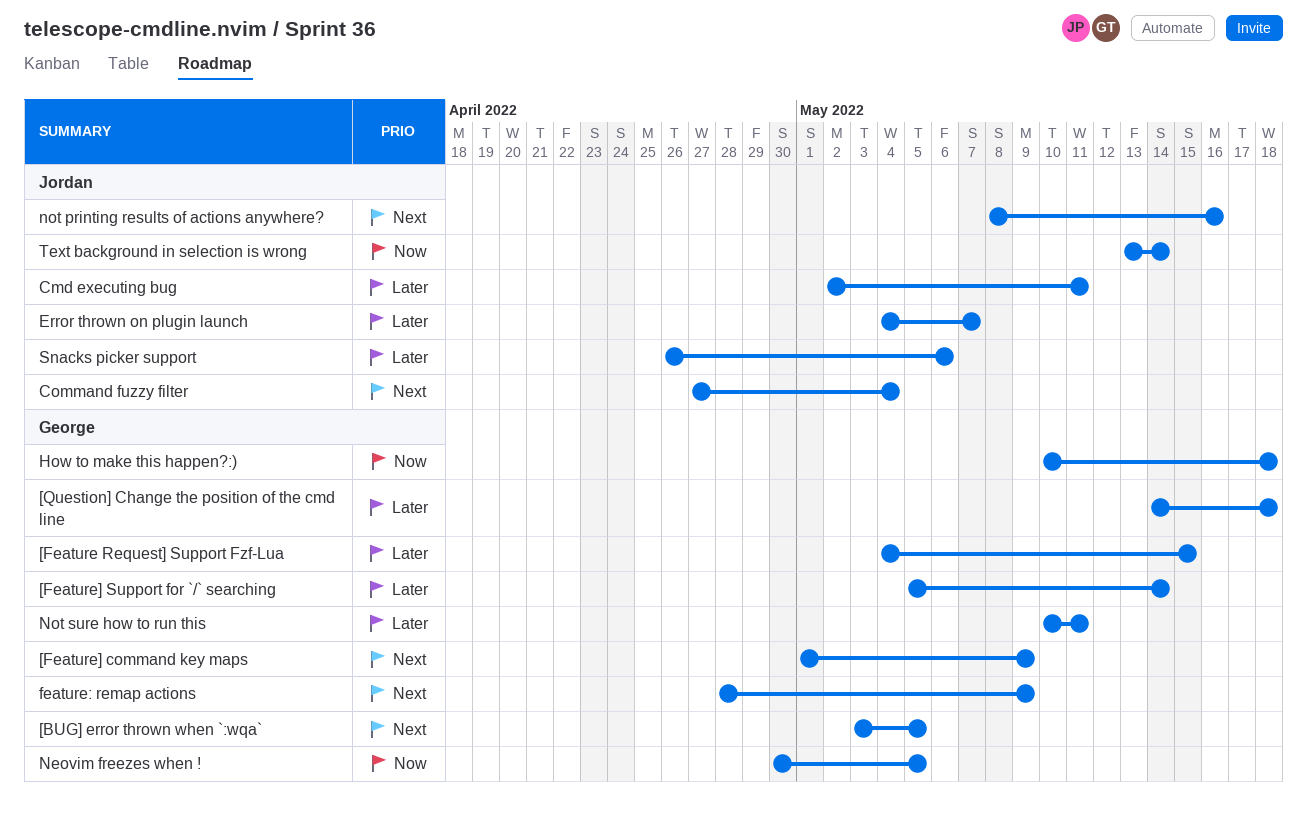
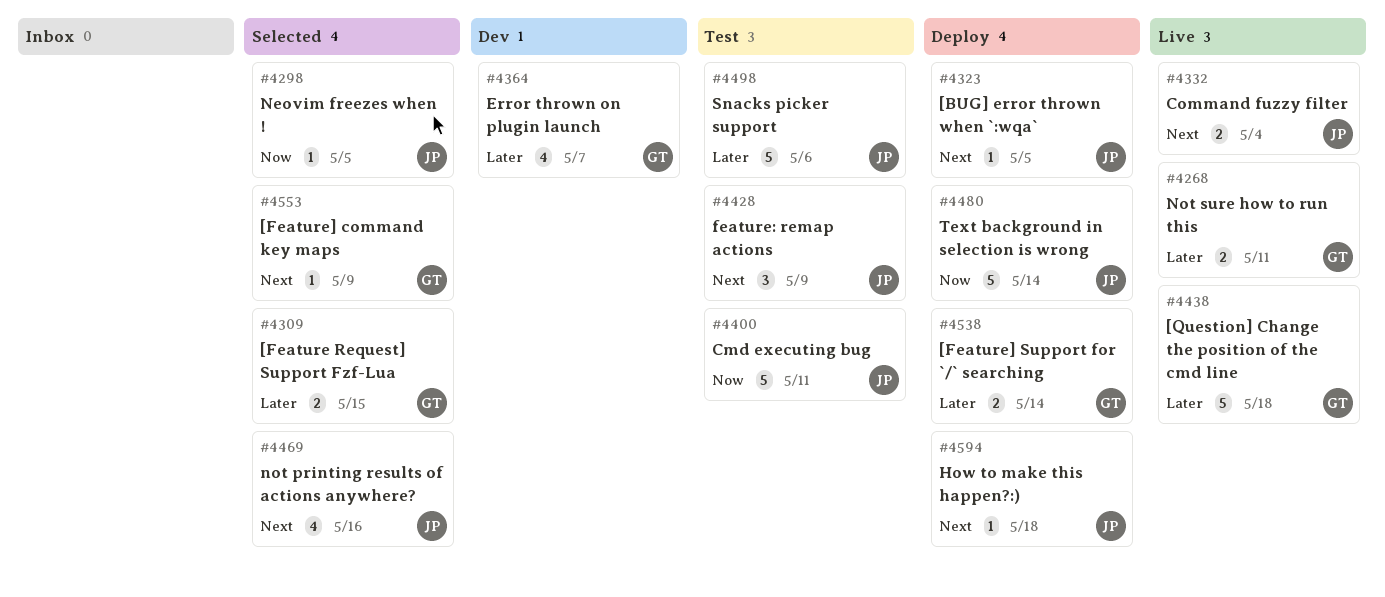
[BUG] error thrown when `:wqa`, owner: George -> Jordan
Cmd executing bug, priority: Later -> Now
Error thrown on plugin launch, owner: Jordan -> George
feature: remap actions, owner: George -> Jordan
How to make this happen?:), owner: George -> Jordan
How to make this happen?:), priority: Now -> Next
Neovim freezes when !, owner: George -> Jordan

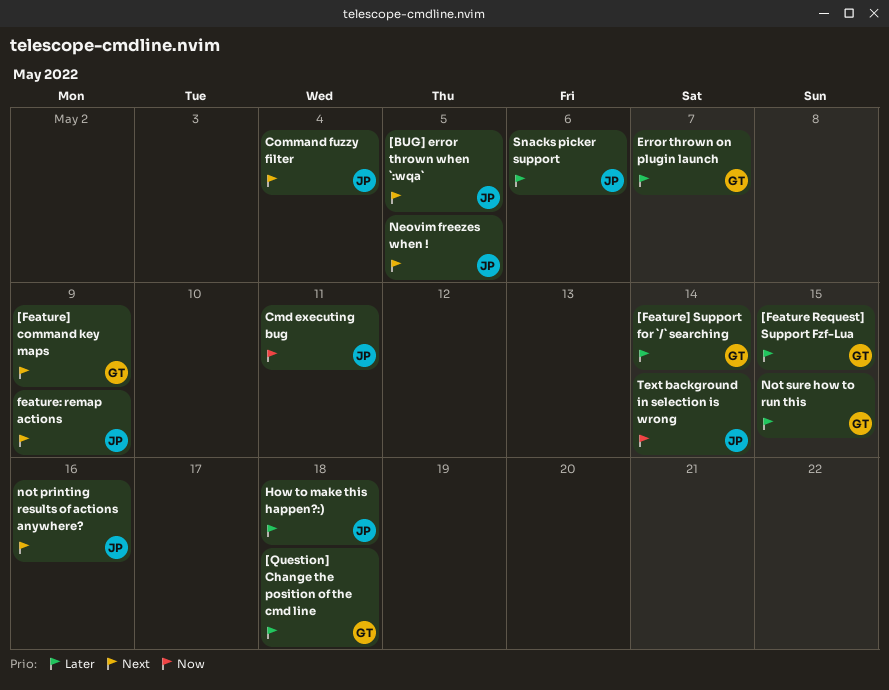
How to make this happen?:), priority: Next -> Later
Neovim freezes when !, priority: Now -> Next
Not sure how to run this, due: May 11 -> May 15

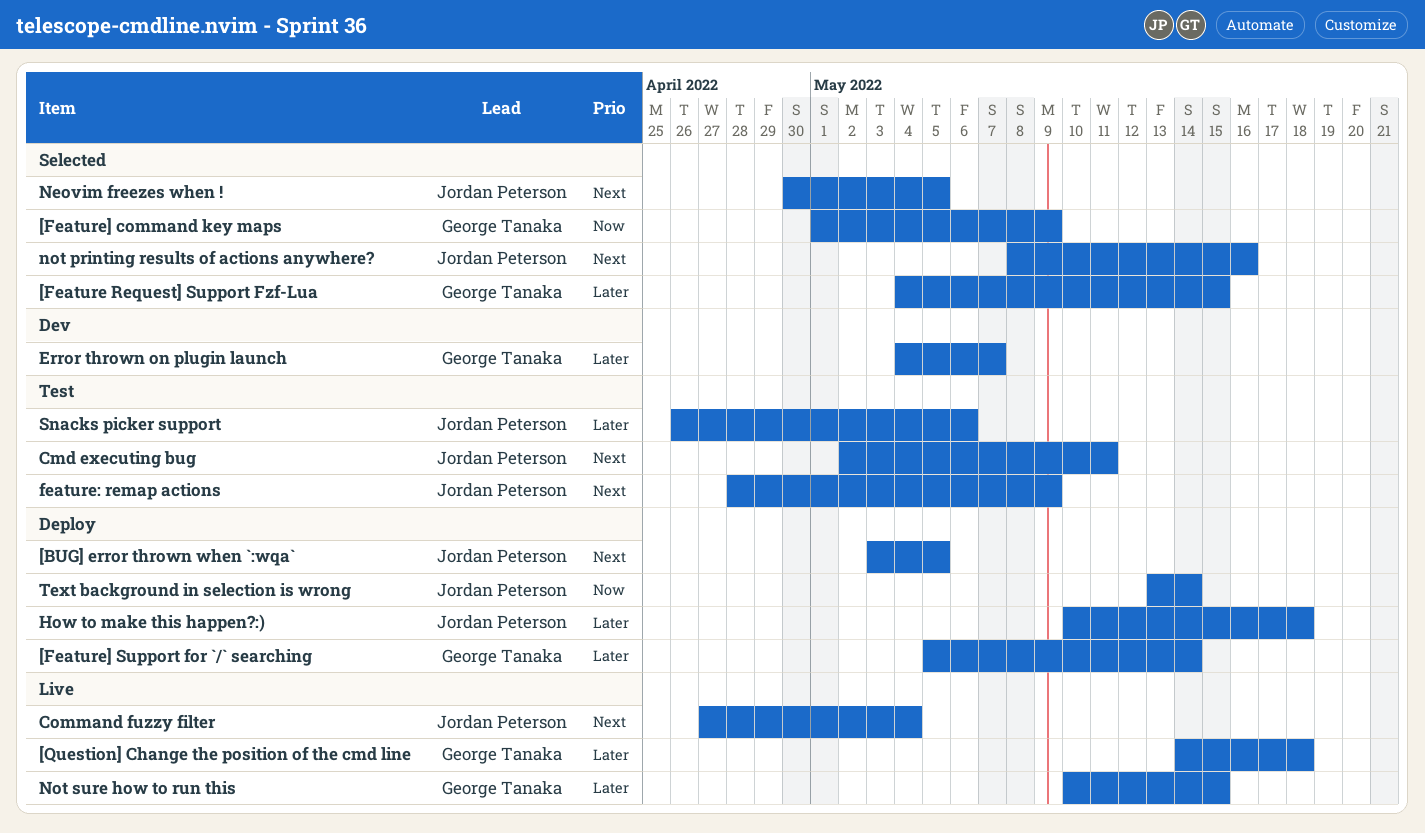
[Feature] command key maps, priority: Next -> Now
Cmd executing bug, priority: Now -> Next

